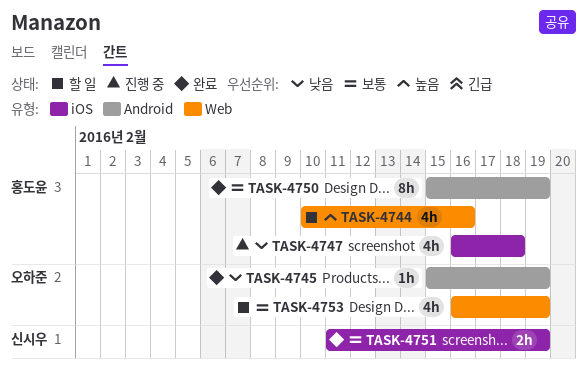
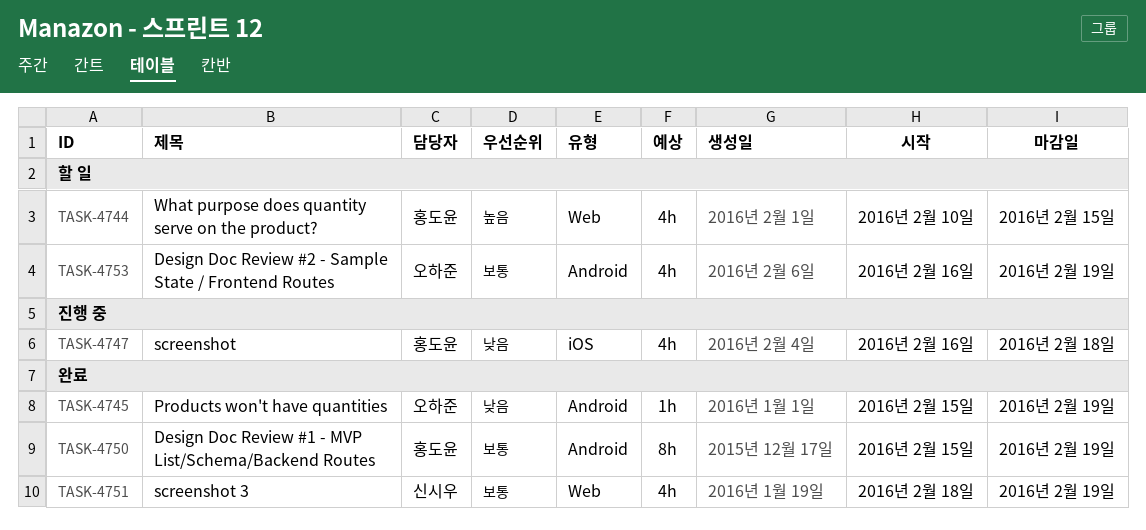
TASK-4744, due: Feb 16 -> Feb 15
TASK-4751, label: iOS -> Web
TASK-4751, estimate: 2h -> 4h
TASK-4751, start: Feb 11 -> Feb 18
TASK-4753, label: Web -> Android

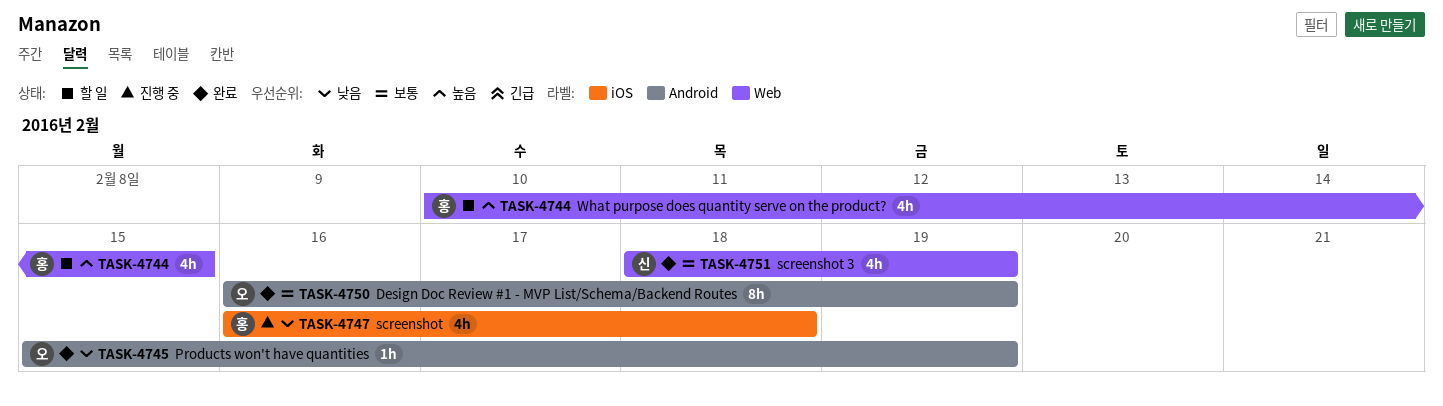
TASK-4750, owner: 홍도윤 -> 오하준
TASK-4750, start: Feb 15 -> Feb 16
TASK-4753: present -> none

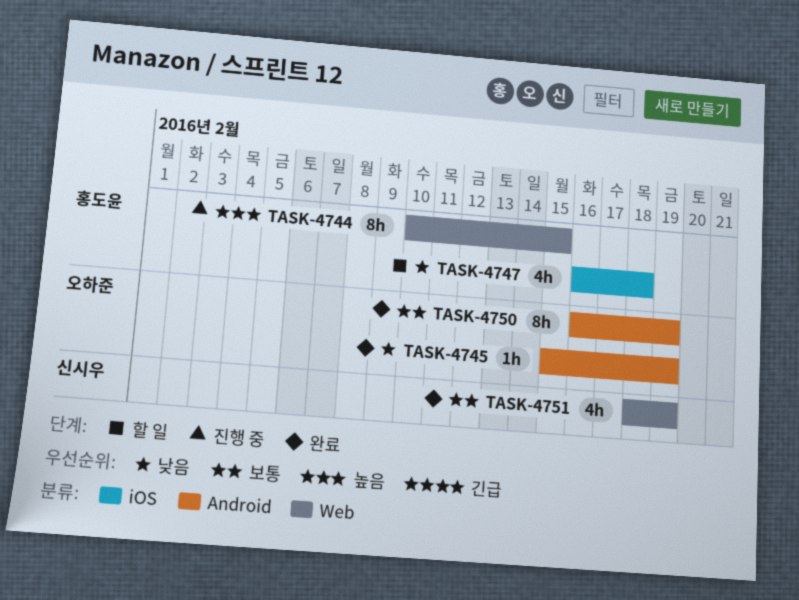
TASK-4744, status: 할 일 -> 진행 중
TASK-4744, estimate: 4h -> 8h
TASK-4747, status: 진행 중 -> 할 일

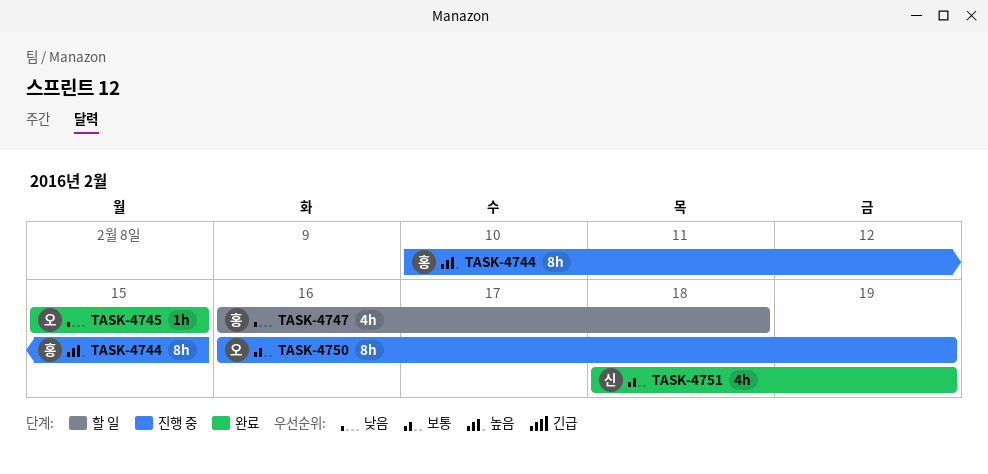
TASK-4745, due: Feb 19 -> Feb 15
TASK-4750, status: 완료 -> 진행 중

